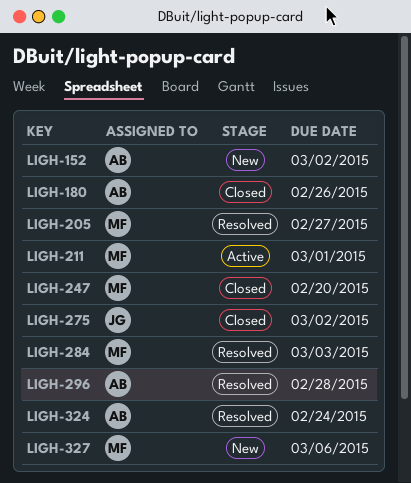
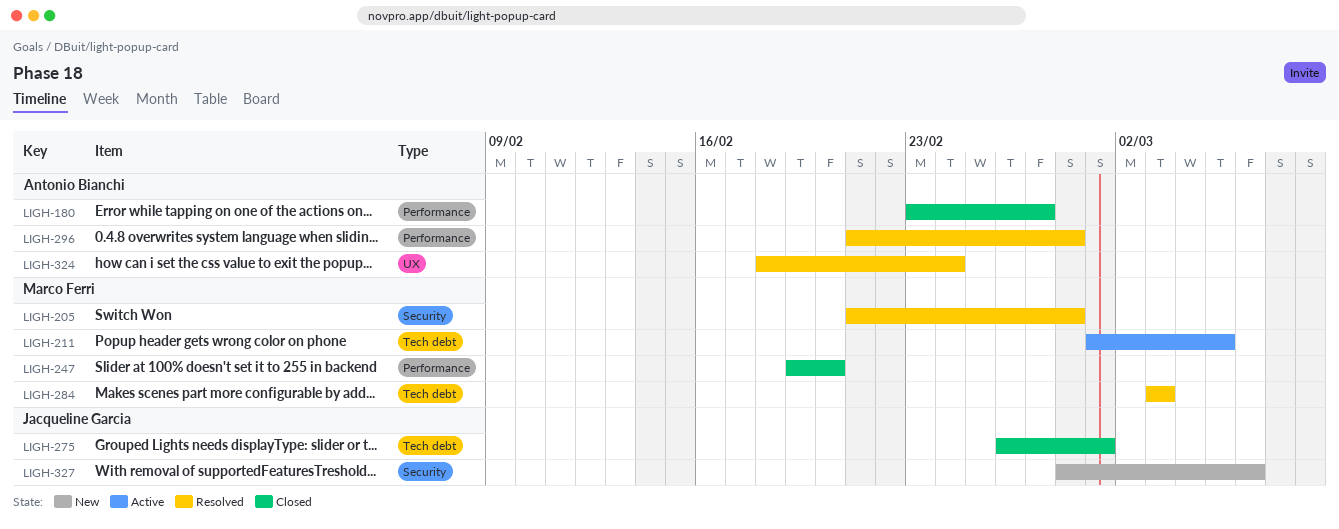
LIGH-152: present -> none
LIGH-180, due: Feb 26 -> Feb 27
LIGH-205, due: Feb 27 -> Feb 28
LIGH-211, due: Mar 1 -> Mar 5
LIGH-275, due: Mar 2 -> Mar 1
LIGH-327, owner: Marco Ferri -> Jacqueline Garcia

